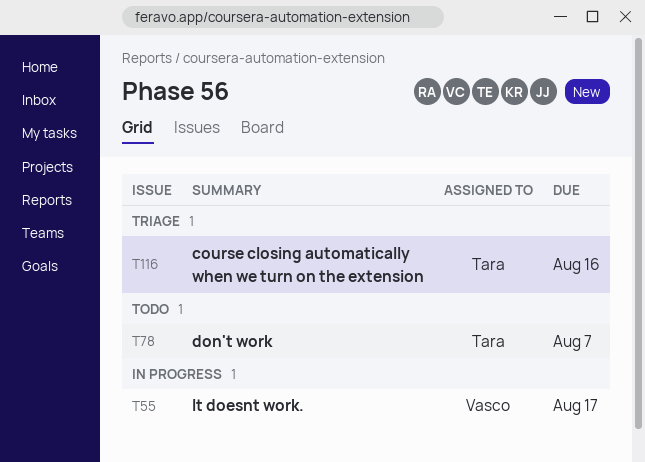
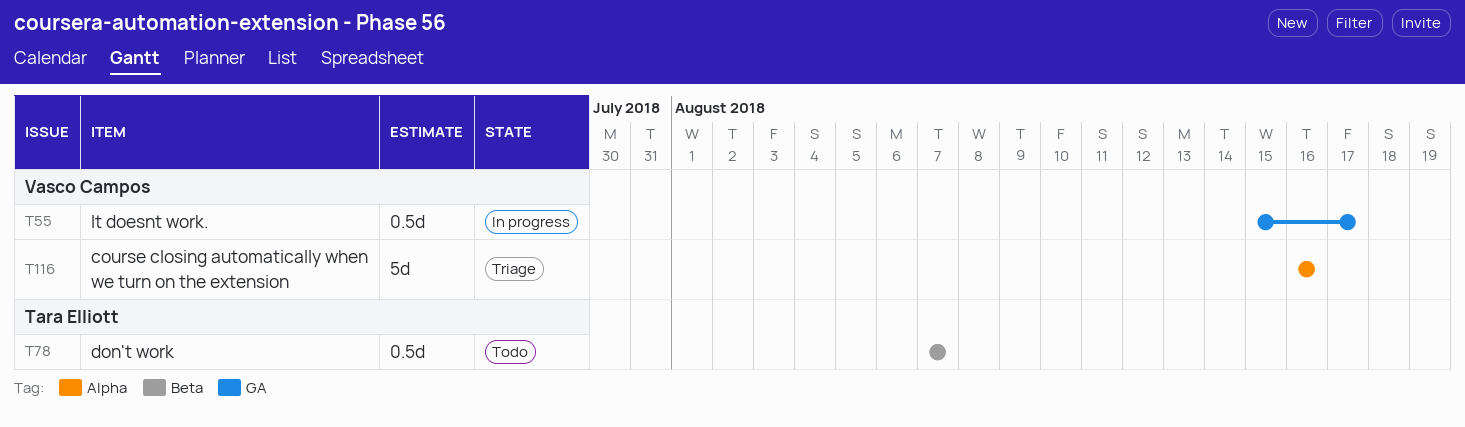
T116, owner: Tara Elliott -> Vasco Campos

